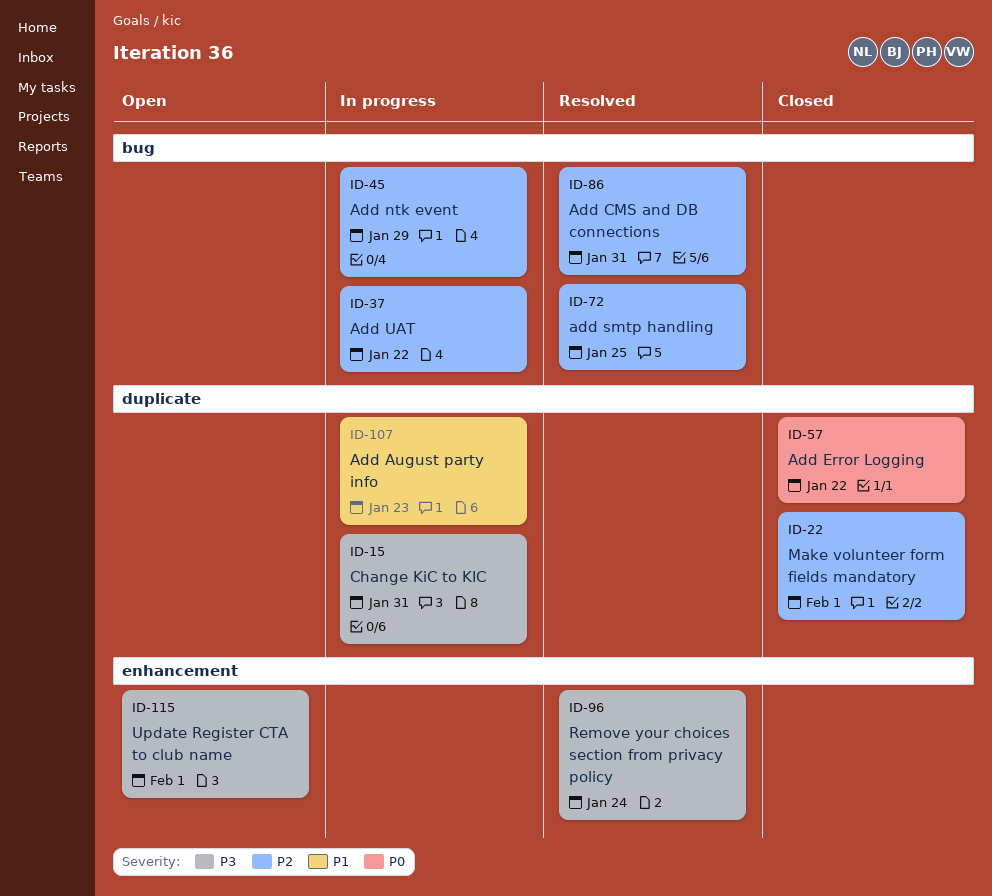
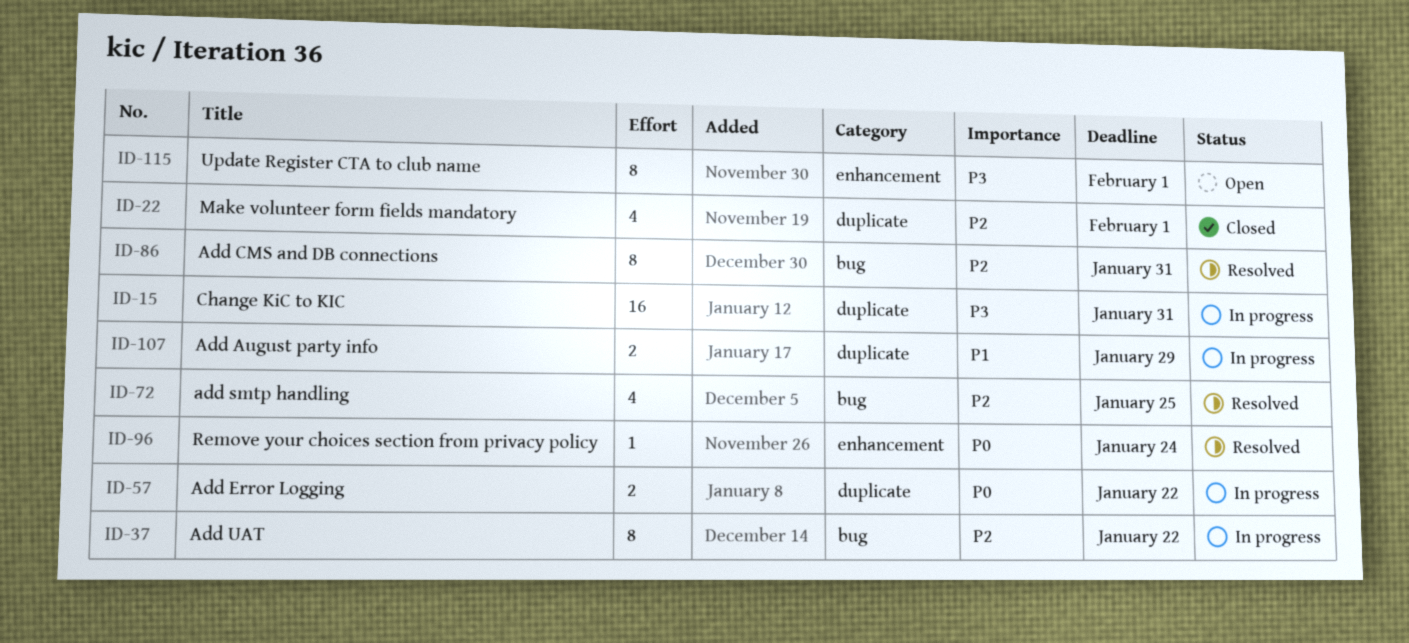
ID-45: present -> none
ID-57, status: Closed -> In progress
ID-96, priority: P3 -> P0
ID-107, due: Jan 23 -> Jan 29

